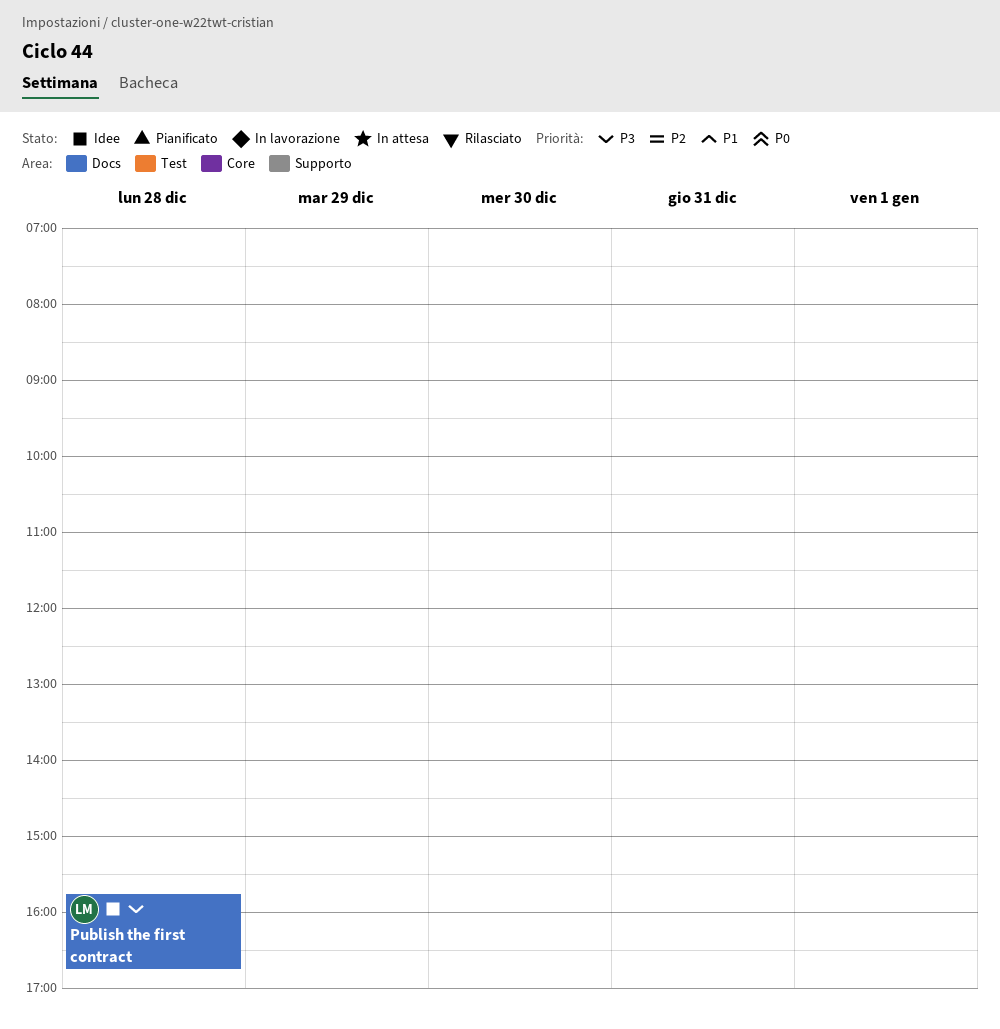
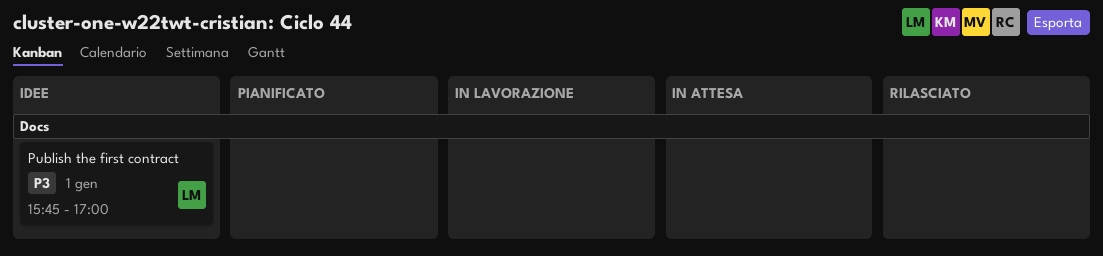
Publish the first contract, day: Dec 28 -> Jan 1
Publish the first contract, ends: 16:45 -> 17:00

